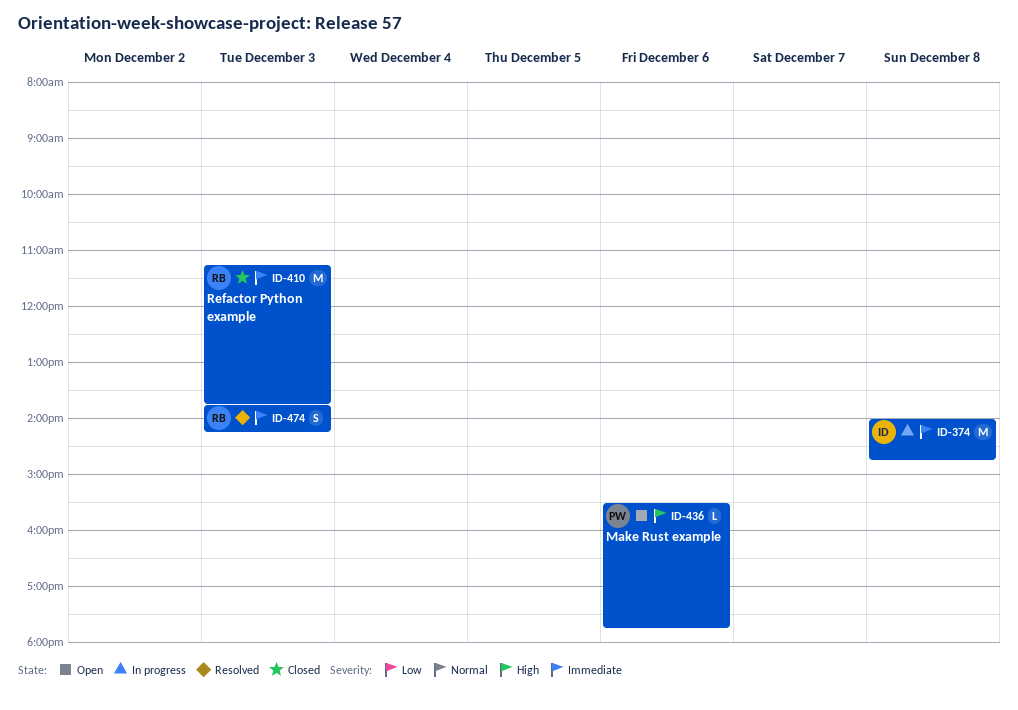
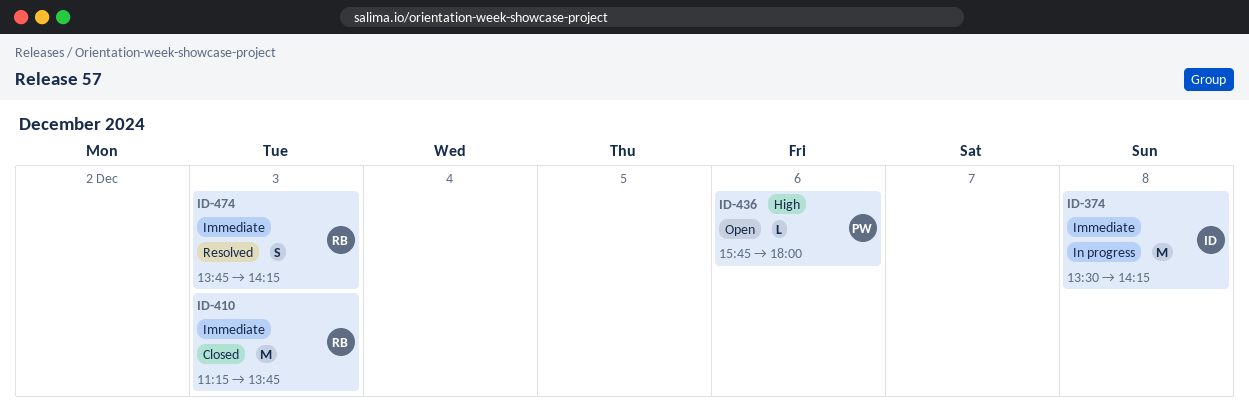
ID-374, begins: 14:00 -> 13:30
ID-374, ends: 14:45 -> 14:15
ID-436, begins: 15:30 -> 15:45
ID-436, ends: 17:45 -> 18:00

